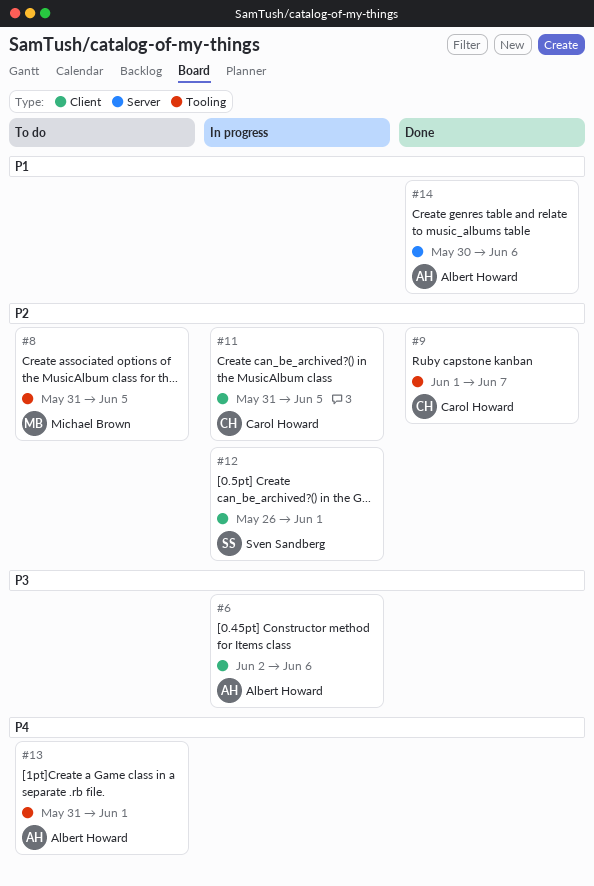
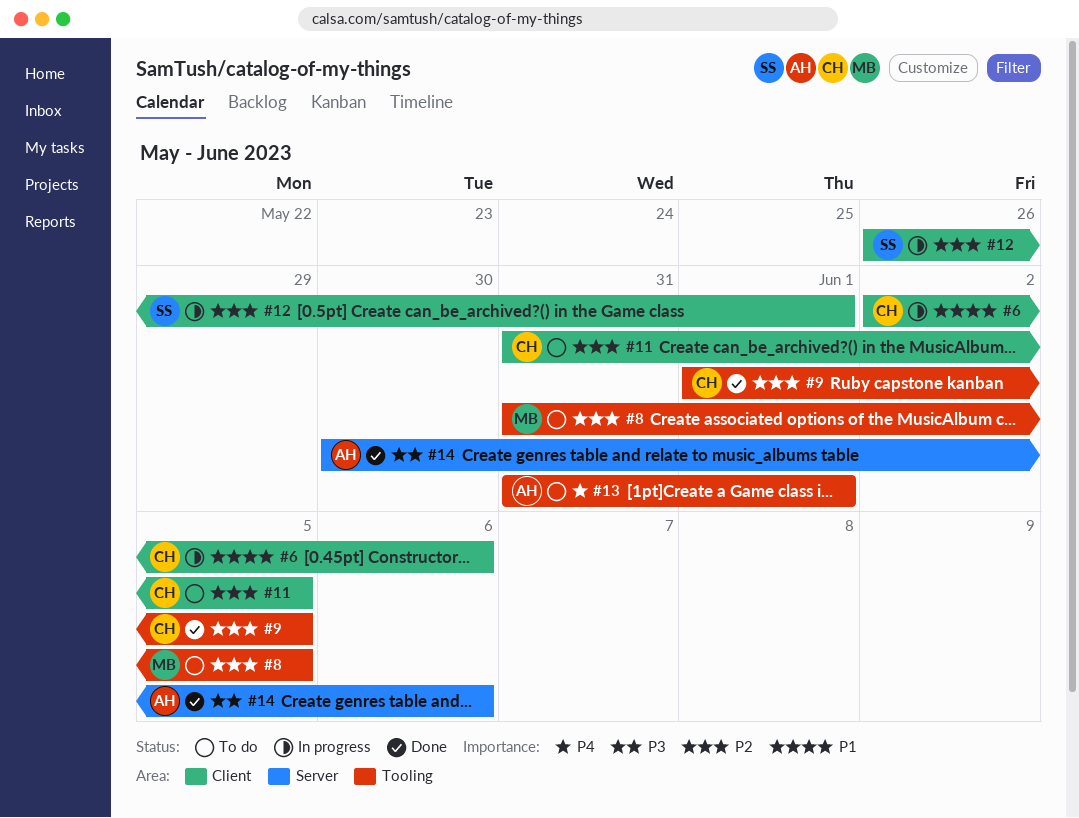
#6, owner: Albert Howard -> Carol Howard
#6, priority: P3 -> P1
#9, due: Jun 7 -> Jun 5
#11, status: In progress -> To do
#14, priority: P1 -> P3

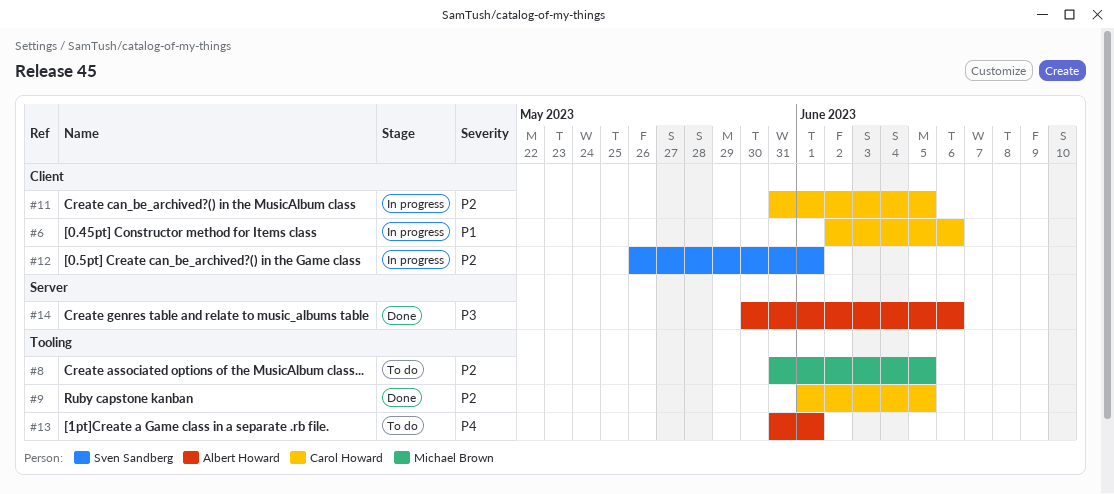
#11, status: To do -> In progress

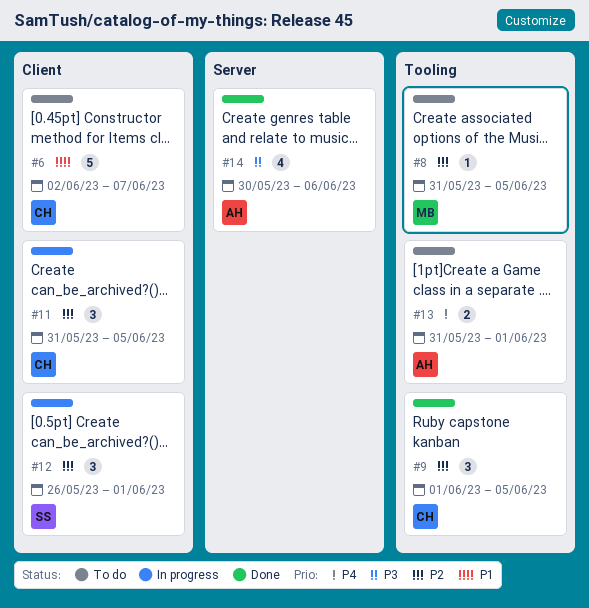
#6, status: In progress -> To do
#6, due: Jun 6 -> Jun 7

